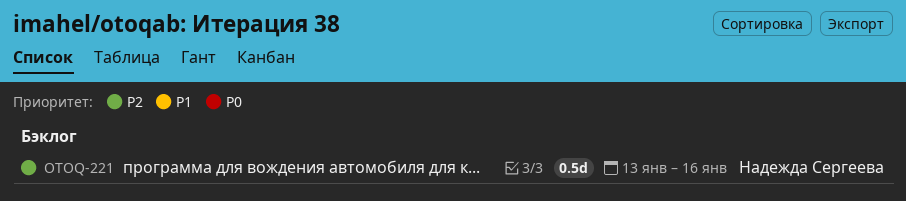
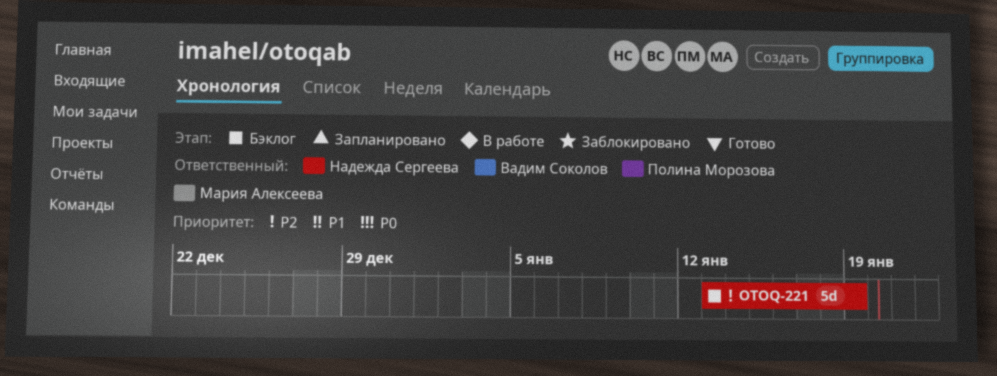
OTOQ-221, estimate: 0.5d -> 5d
OTOQ-221, due: Jan 16 -> Jan 19

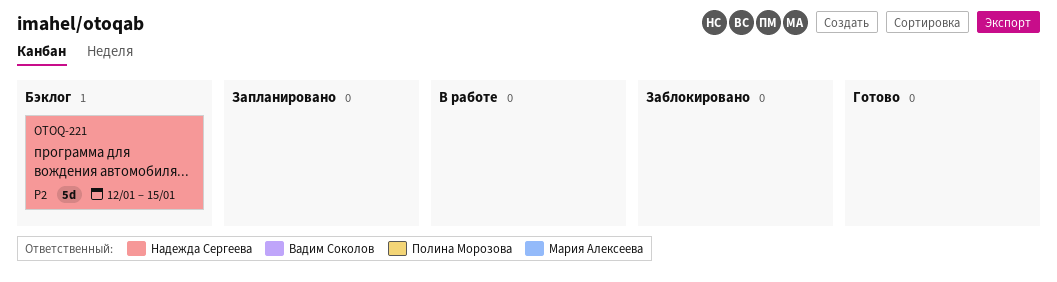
OTOQ-221, start: Jan 13 -> Jan 12
OTOQ-221, due: Jan 19 -> Jan 15

